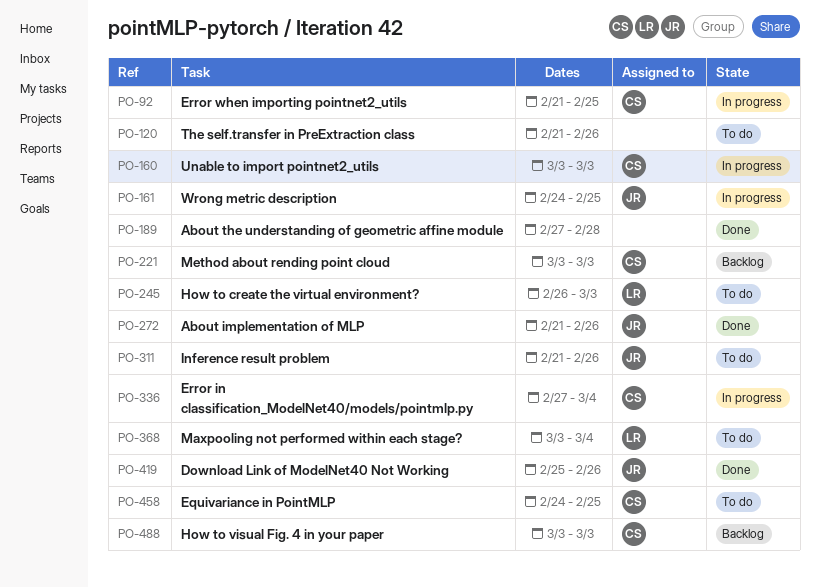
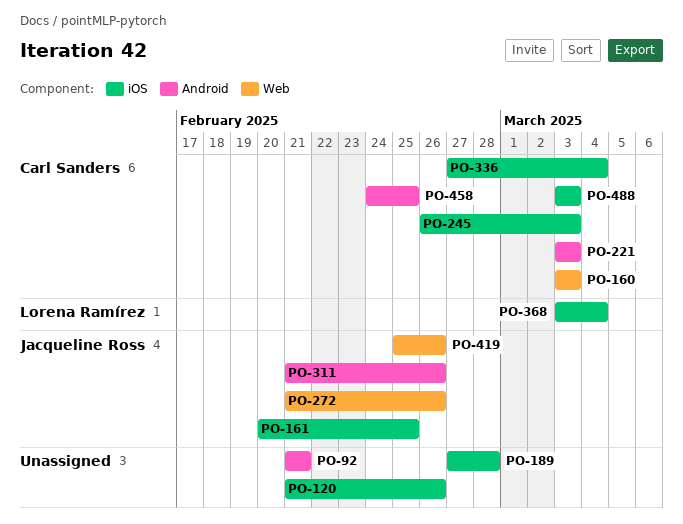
PO-92, owner: Carl Sanders -> none
PO-92, due: Feb 25 -> Feb 21
PO-161, start: Feb 24 -> Feb 20
PO-245, owner: Lorena Ramírez -> Carl Sanders

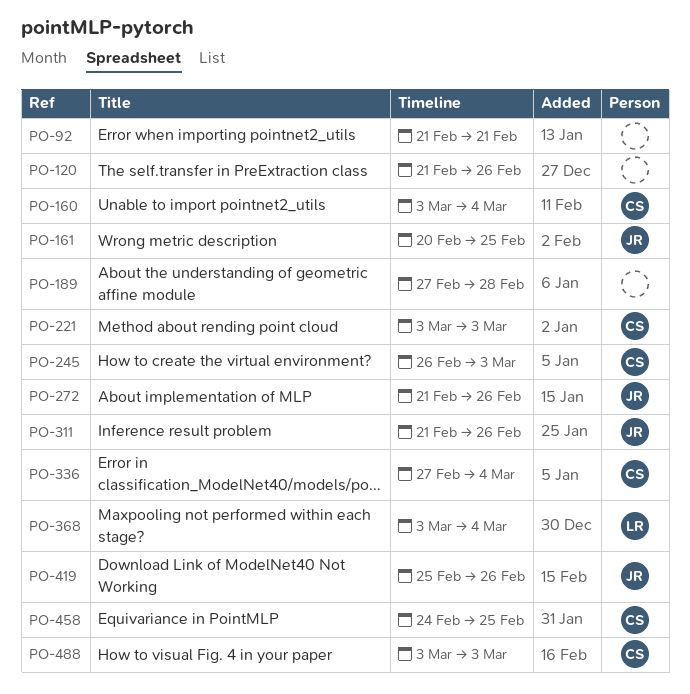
PO-160, due: Mar 3 -> Mar 4

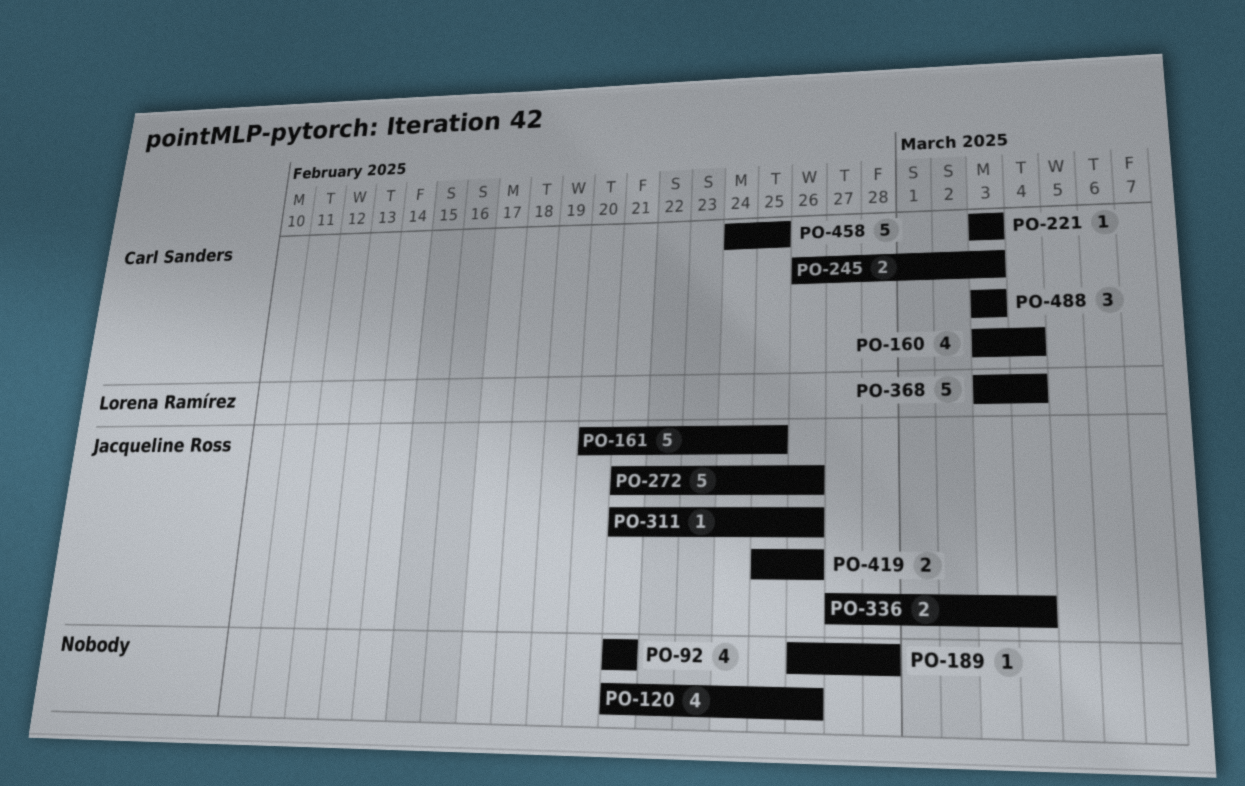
PO-189, start: Feb 27 -> Feb 26
PO-336, owner: Carl Sanders -> Jacqueline Ross

